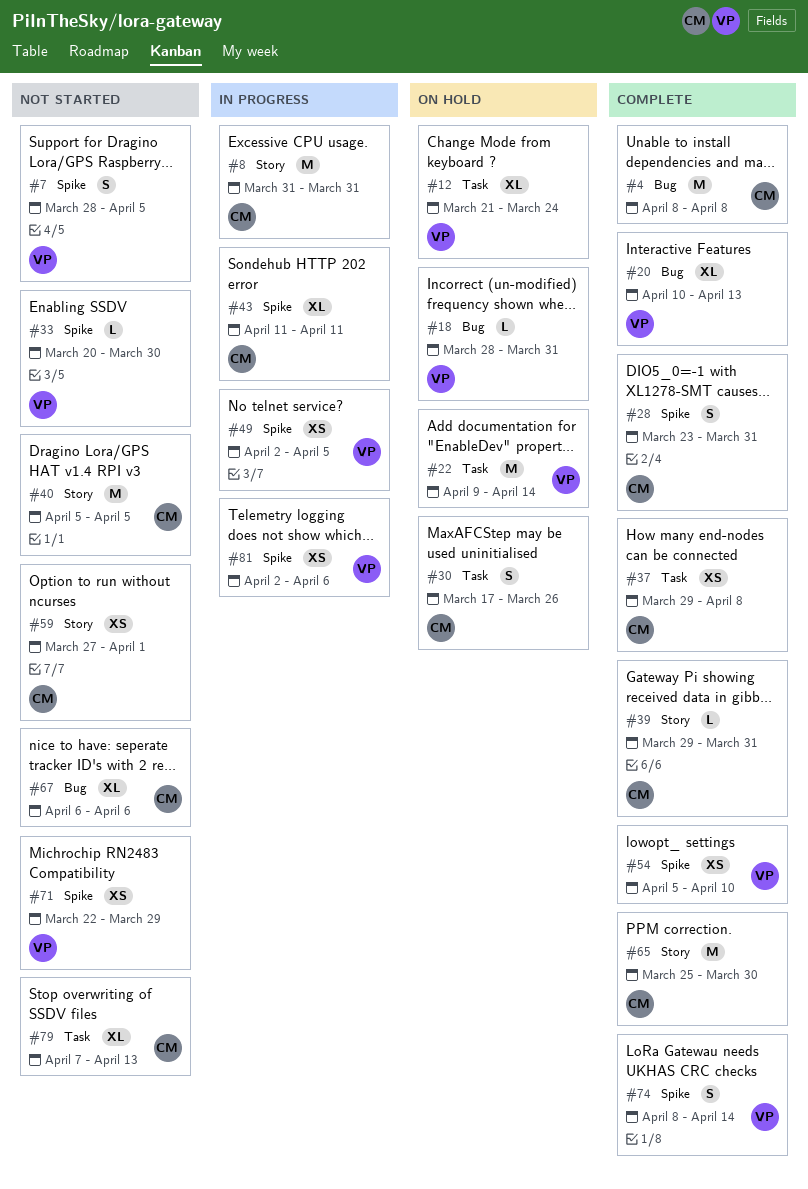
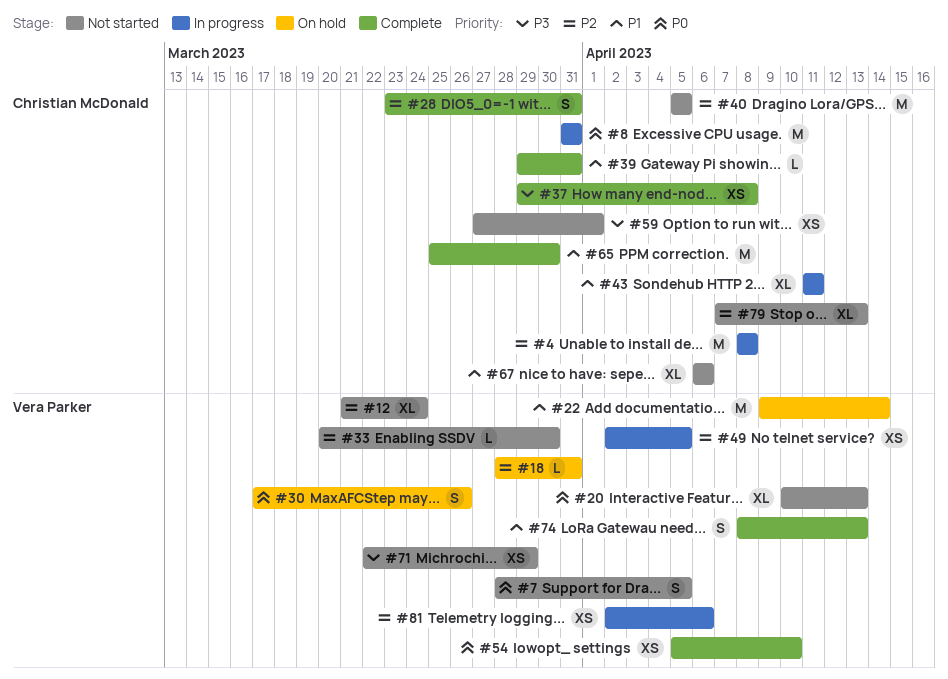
#4, status: Complete -> In progress
#12, status: On hold -> Not started
#20, status: Complete -> Not started
#30, owner: Christian McDonald -> Vera Parker
#74, due: Apr 14 -> Apr 13

